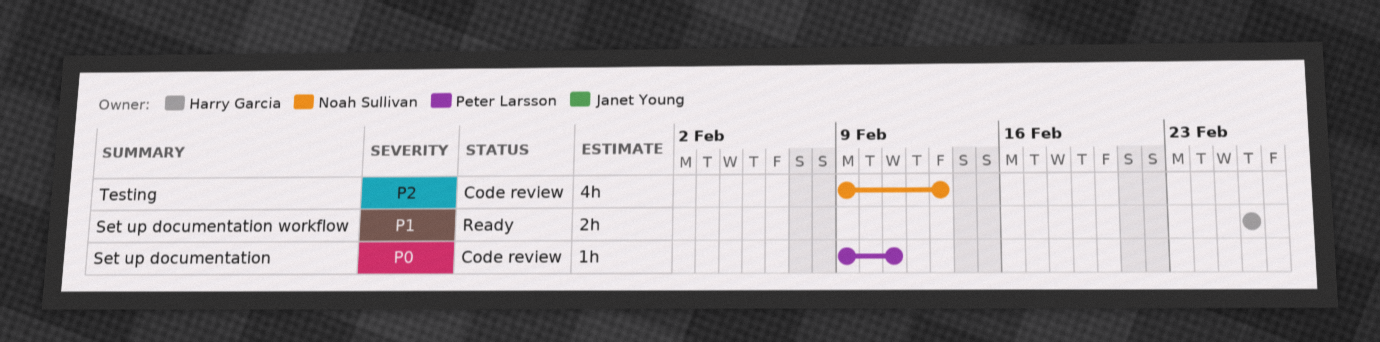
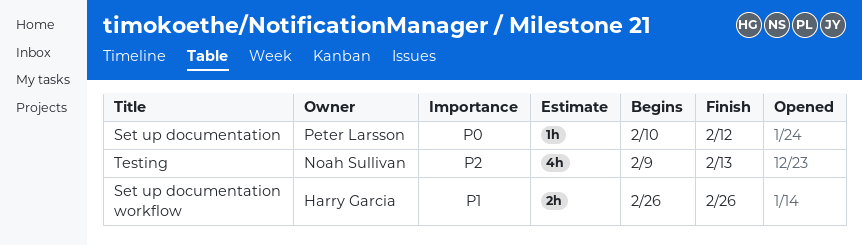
Set up documentation, start: Feb 9 -> Feb 10
Set up documentation, due: Feb 11 -> Feb 12

